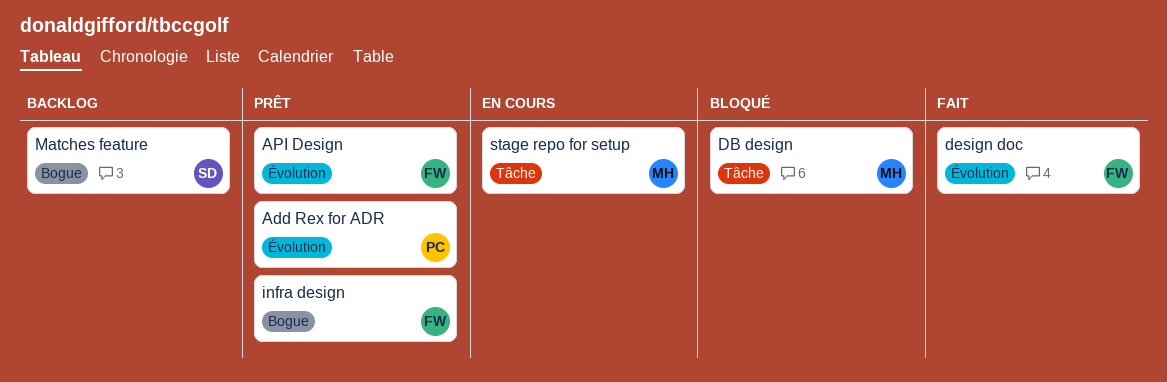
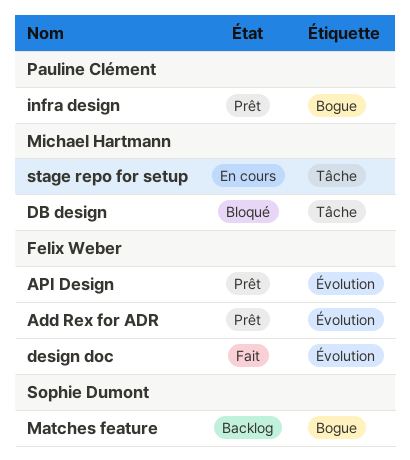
Add Rex for ADR, owner: Pauline Clément -> Felix Weber
infra design, owner: Felix Weber -> Pauline Clément

